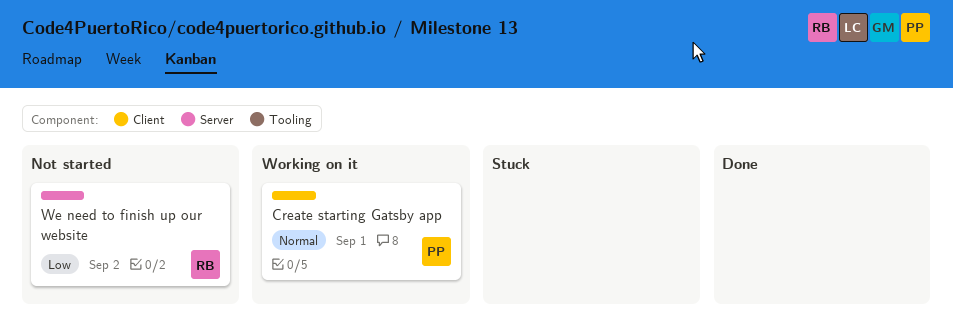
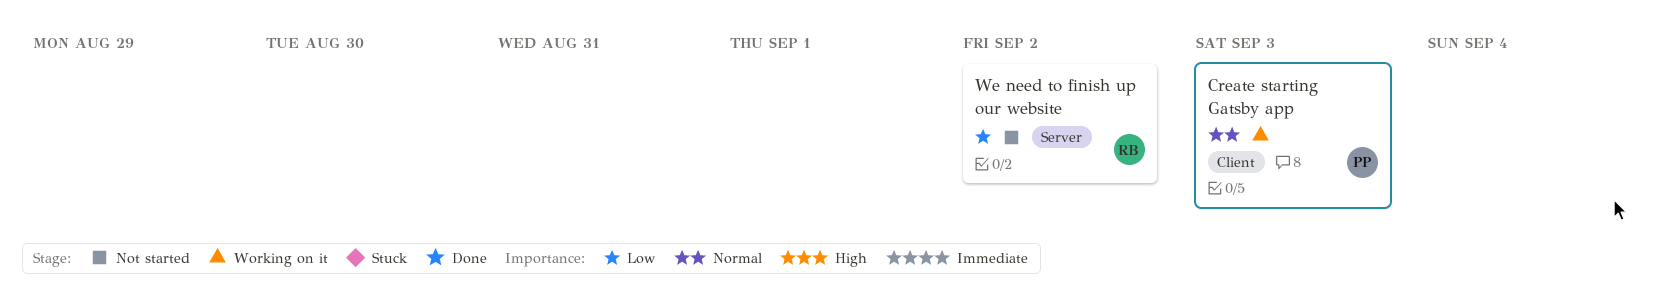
Create starting Gatsby app, due: Sep 1 -> Sep 3

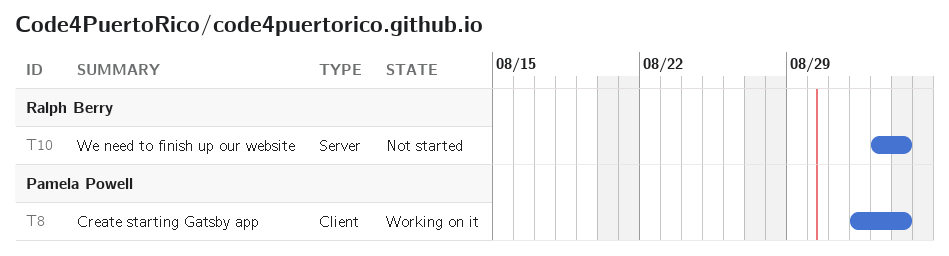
We need to finish up our website, due: Sep 2 -> Sep 3

